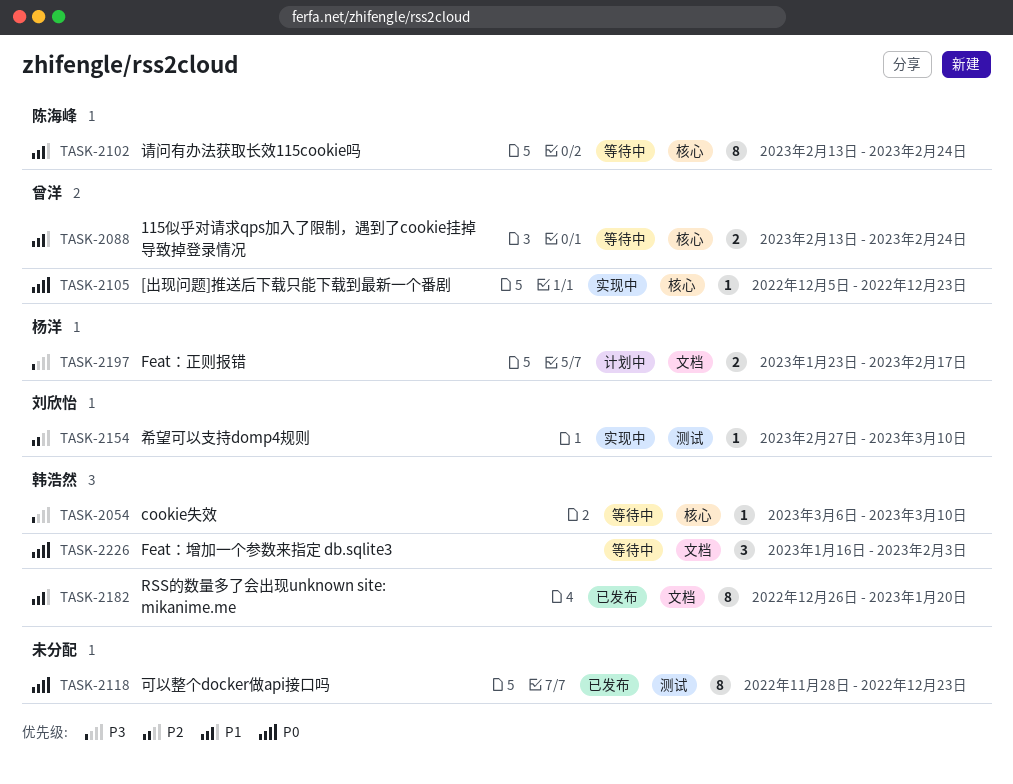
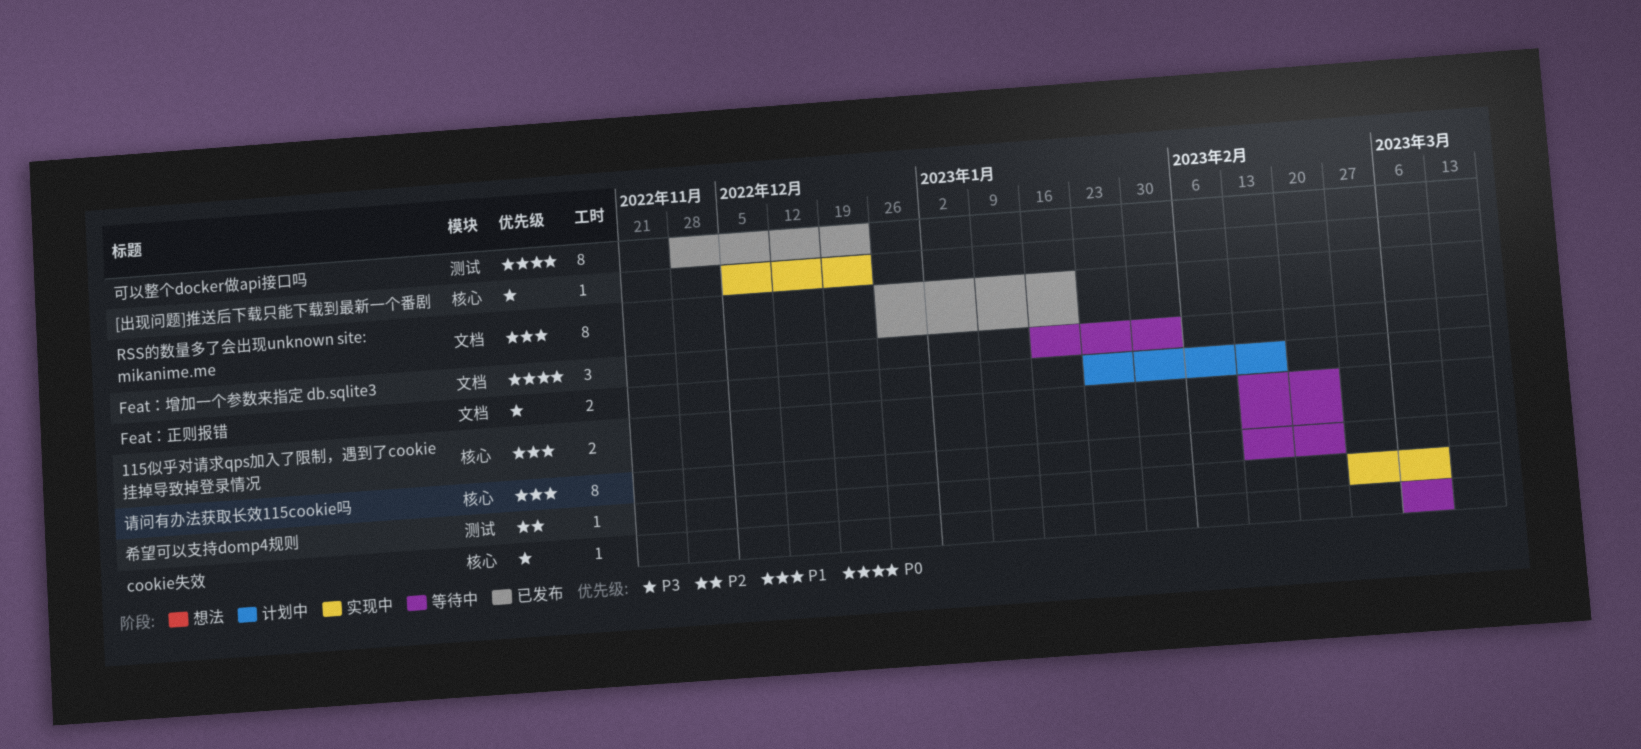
[出现问题]推送后下载只能下载到最新一个番剧, priority: P0 -> P3

